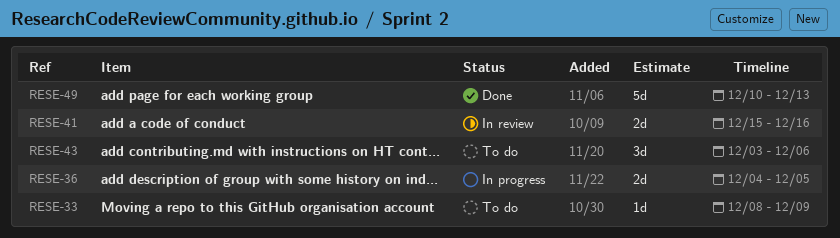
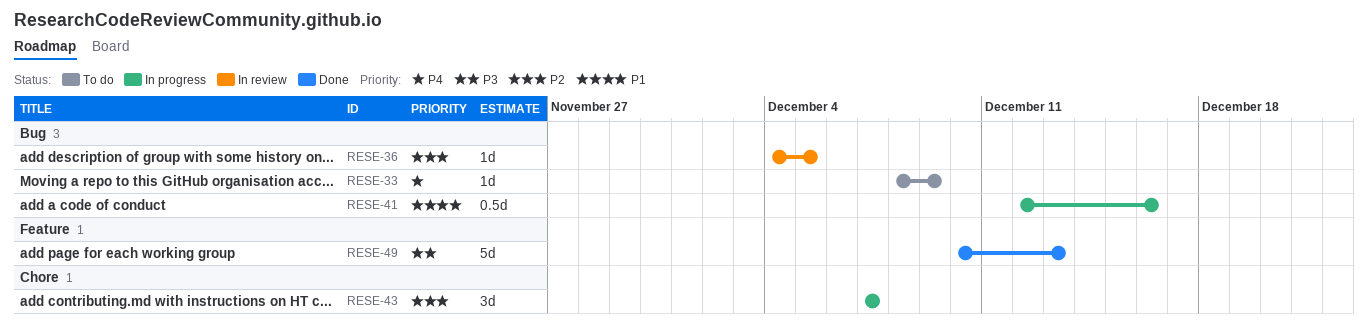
RESE-36, status: In progress -> In review
RESE-36, estimate: 2d -> 1d
RESE-41, status: In review -> In progress
RESE-41, estimate: 2d -> 0.5d
RESE-41, start: Dec 15 -> Dec 12
RESE-43, status: To do -> In progress
RESE-43, start: Dec 3 -> Dec 7
RESE-43, due: Dec 6 -> Dec 7

